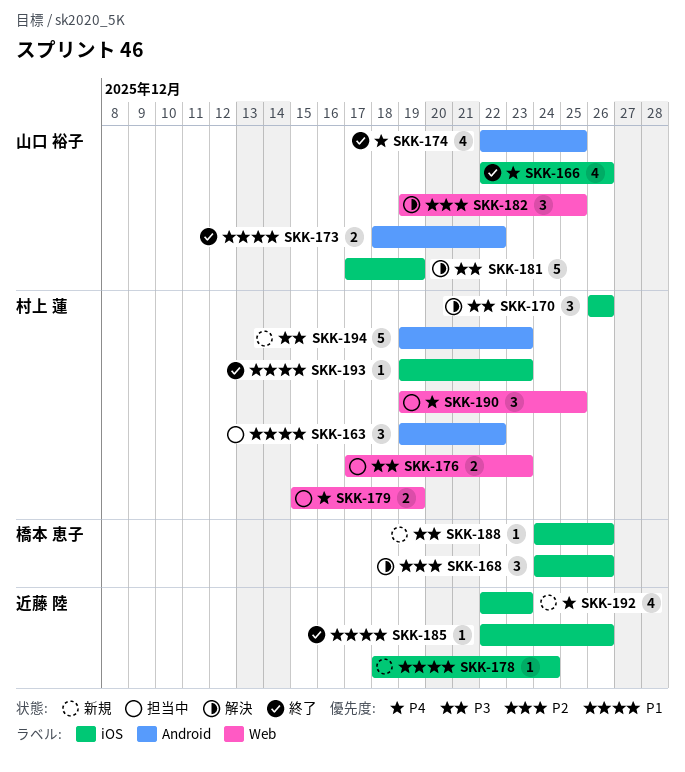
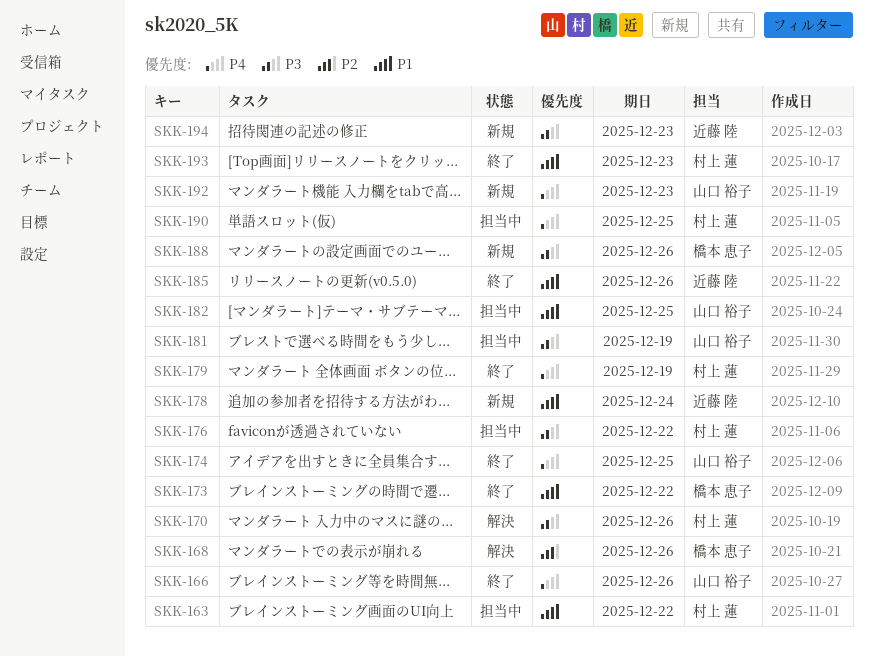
SKK-173, owner: 山口 裕子 -> 橋本 恵子
SKK-176, due: Dec 23 -> Dec 22
SKK-179, status: 担当中 -> 終了
SKK-181, status: 解決 -> 担当中
SKK-182, status: 解決 -> 担当中
SKK-182, priority: P2 -> P1
SKK-192, owner: 近藤 陸 -> 山口 裕子
SKK-194, owner: 村上 蓮 -> 近藤 陸

